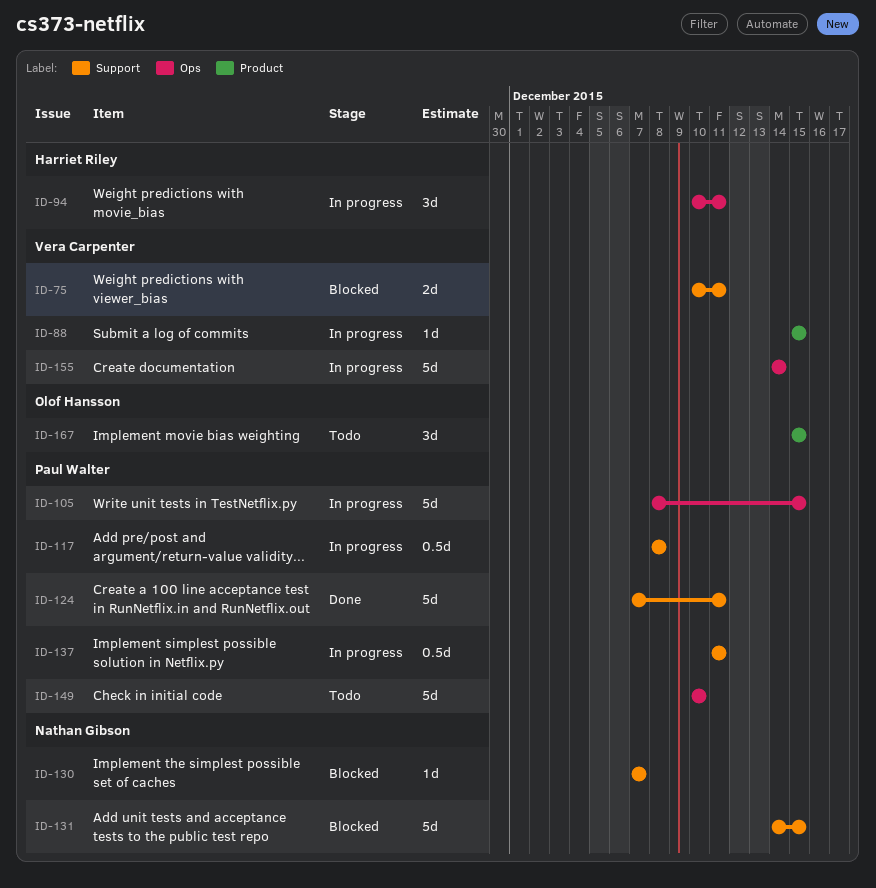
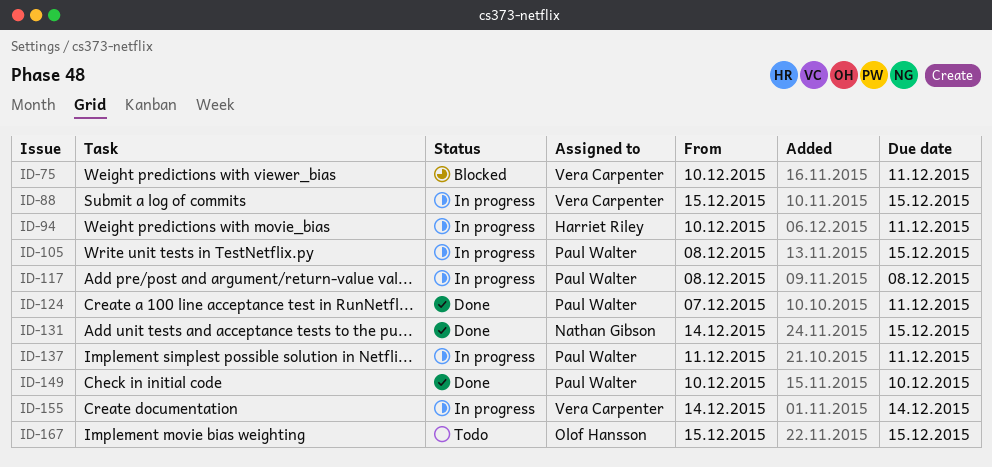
ID-130: present -> none
ID-131, status: Blocked -> Done
ID-149, status: Todo -> Done

